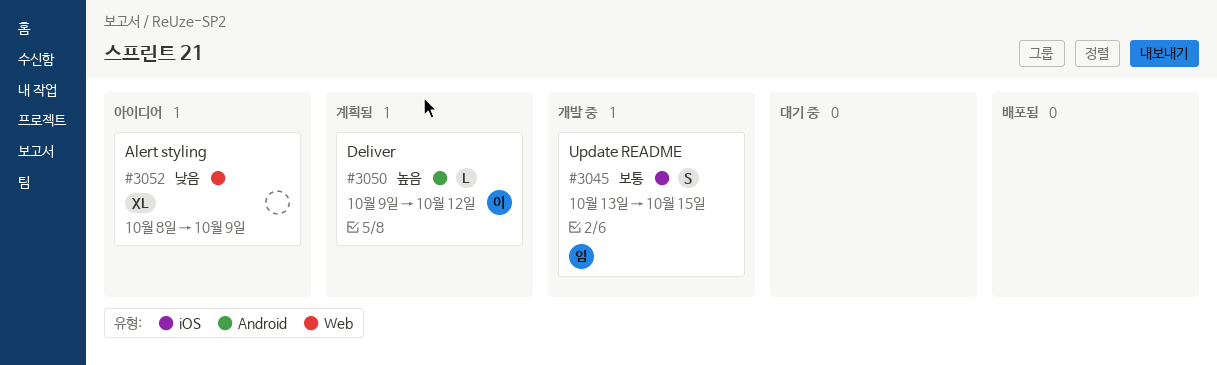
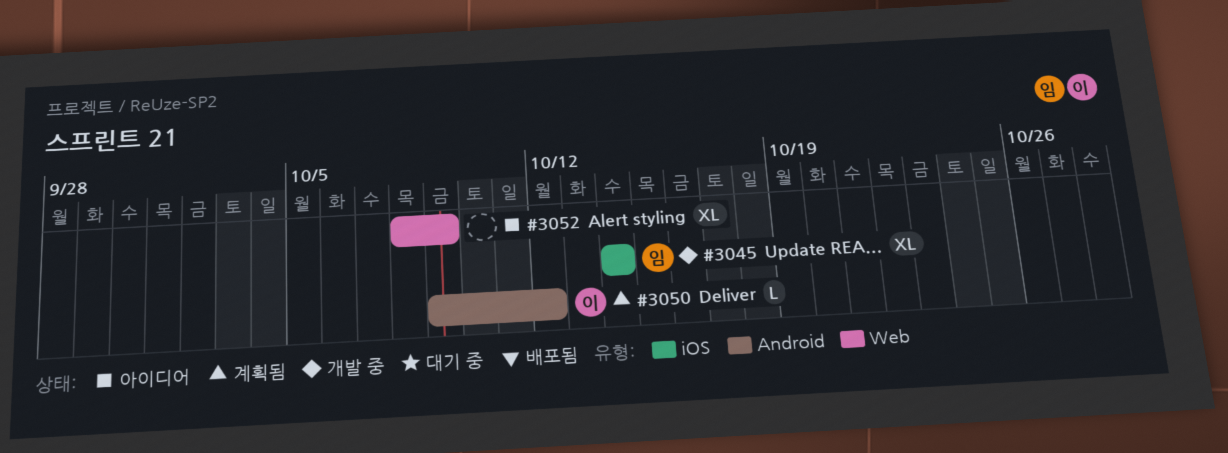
#3045, estimate: S -> XL
#3045, start: Oct 13 -> Oct 14
#3045, due: Oct 15 -> Oct 14

